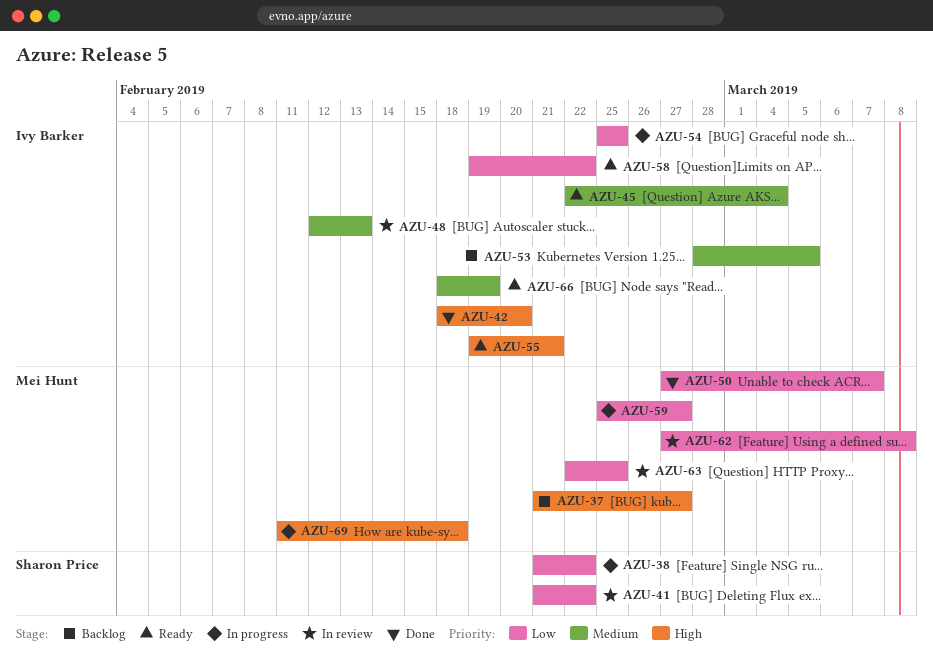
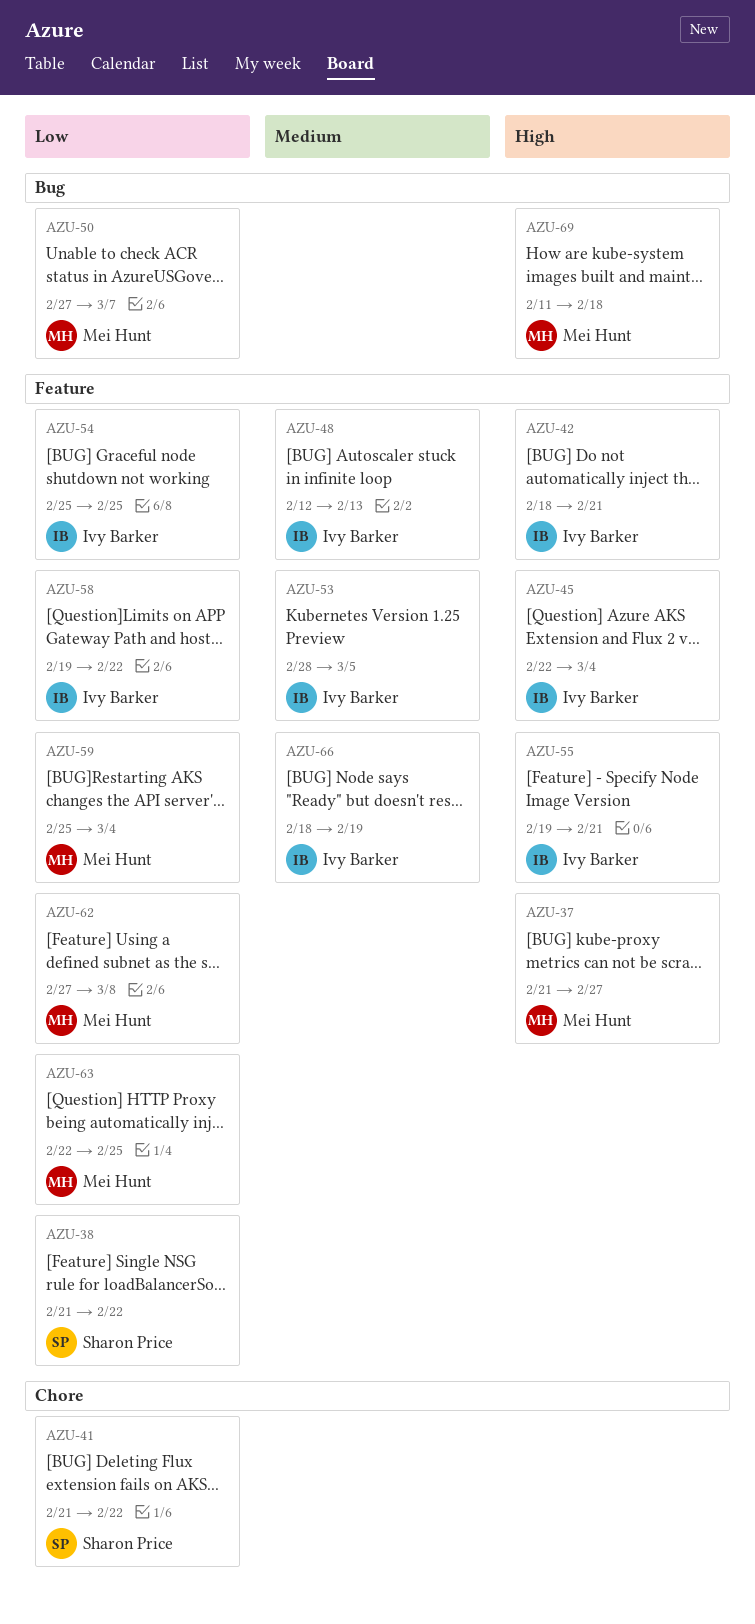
AZU-42, due: Feb 20 -> Feb 21
AZU-45, priority: Medium -> High
AZU-59, due: Feb 27 -> Mar 4

